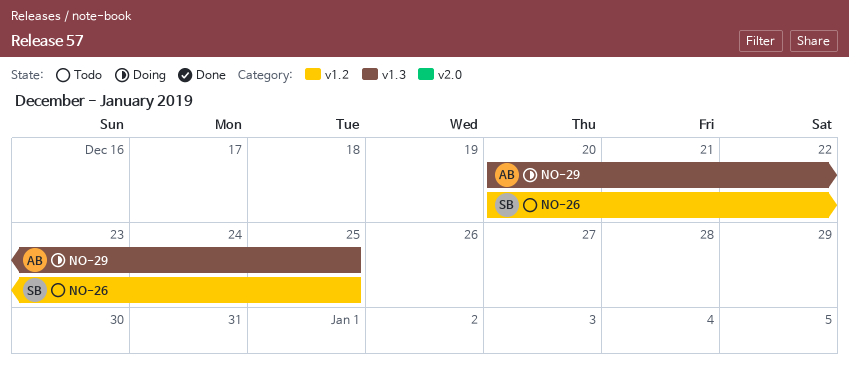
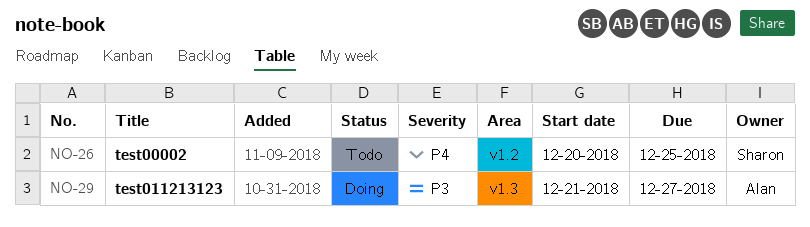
NO-29, start: Dec 20 -> Dec 21
NO-29, due: Dec 25 -> Dec 27

